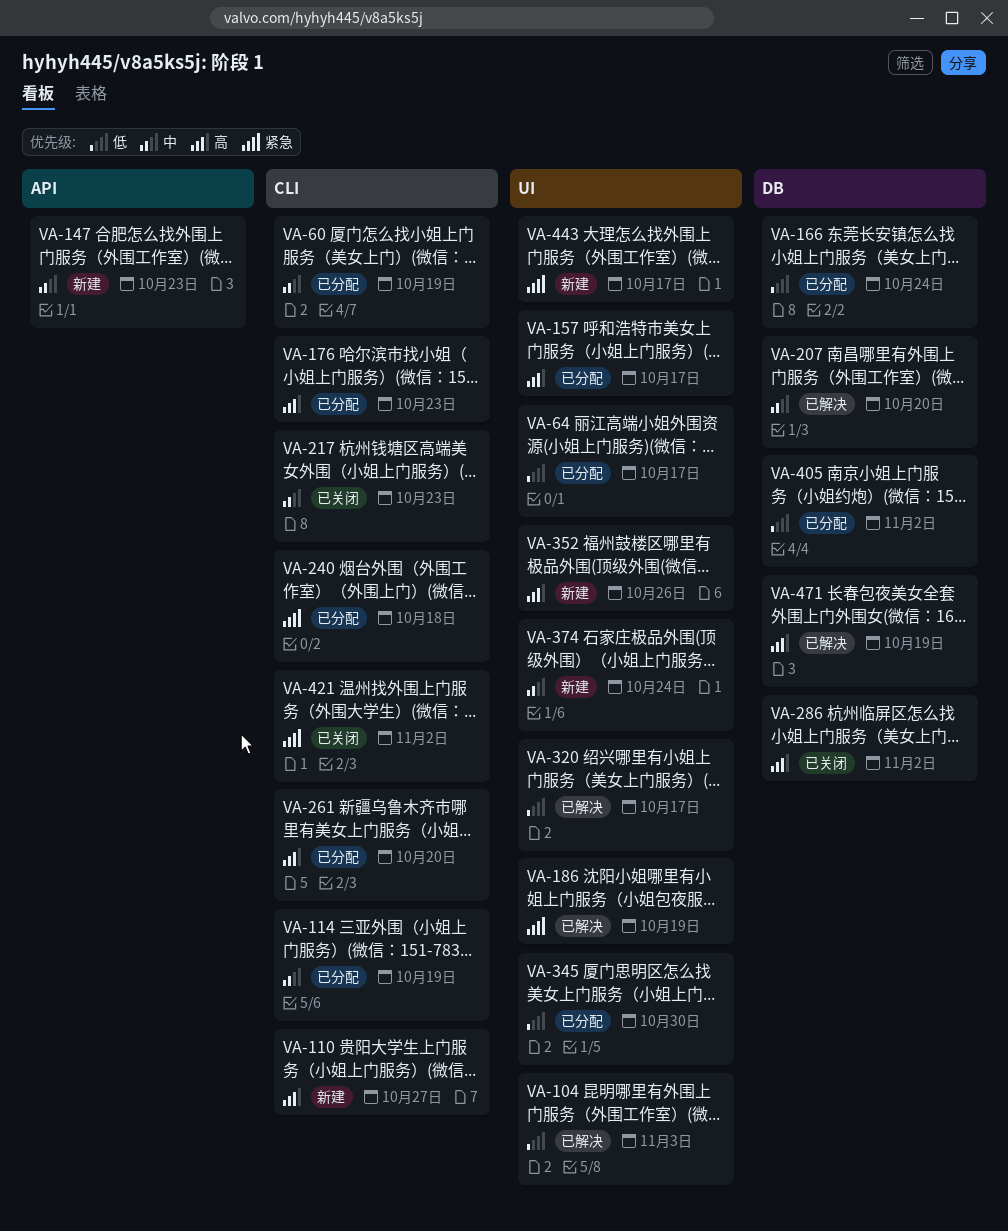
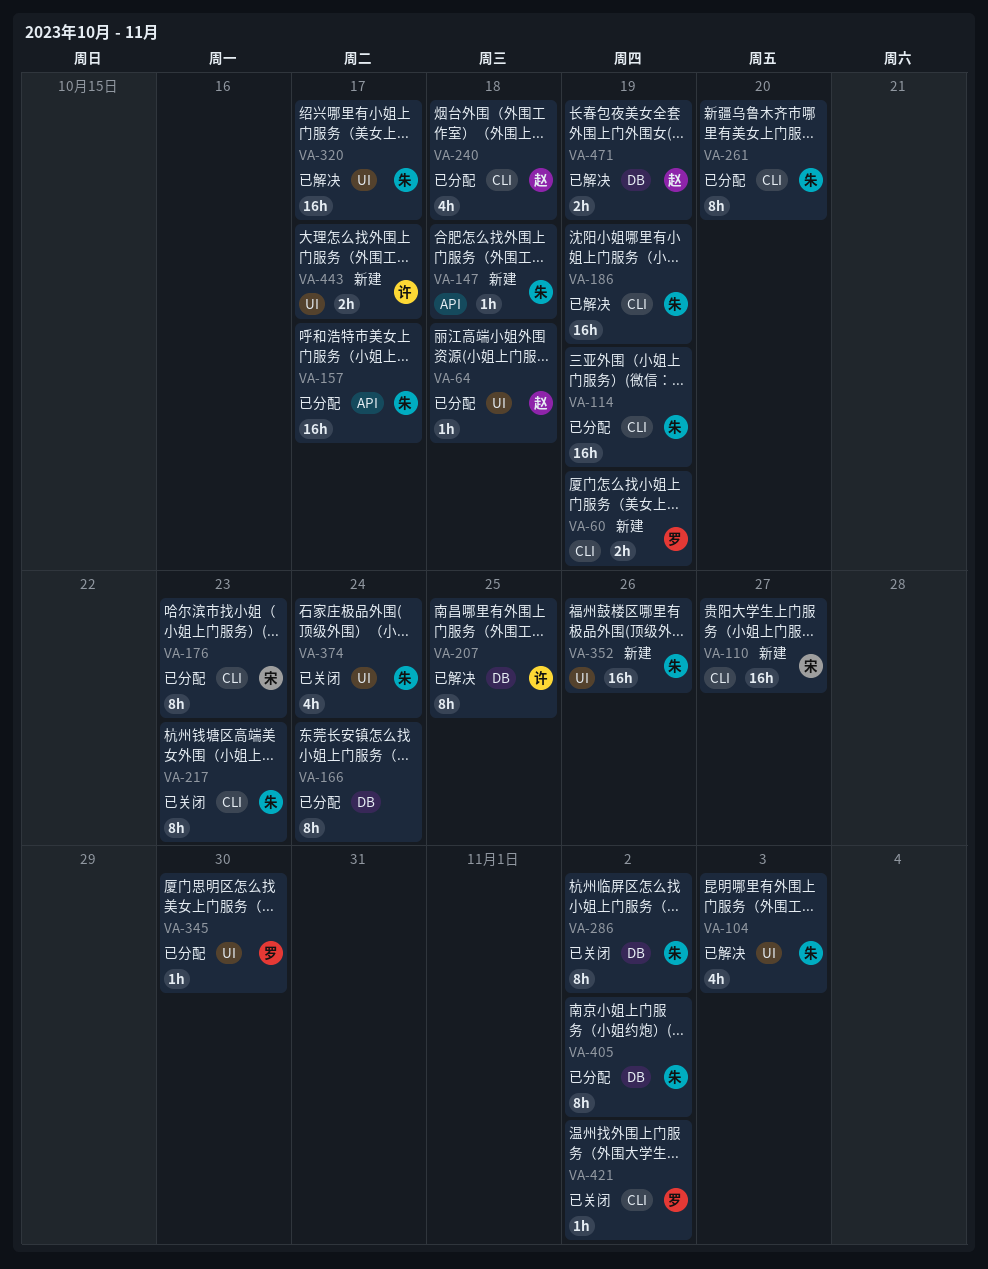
VA-60, status: 已分配 -> 新建
VA-64, due: Oct 17 -> Oct 18
VA-147, due: Oct 23 -> Oct 18
VA-157, label: UI -> API
VA-186, label: UI -> CLI
VA-207, due: Oct 20 -> Oct 25
VA-374, status: 新建 -> 已关闭

